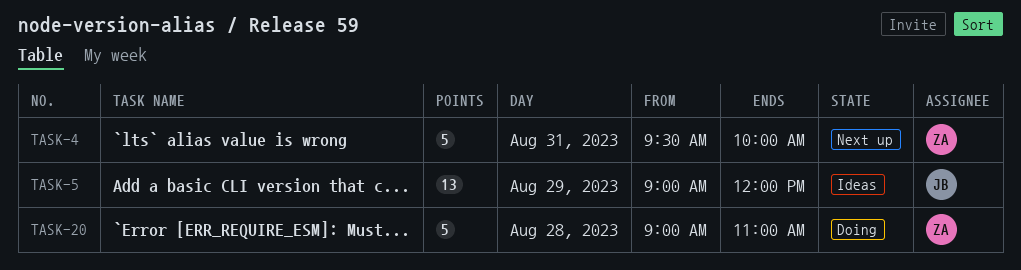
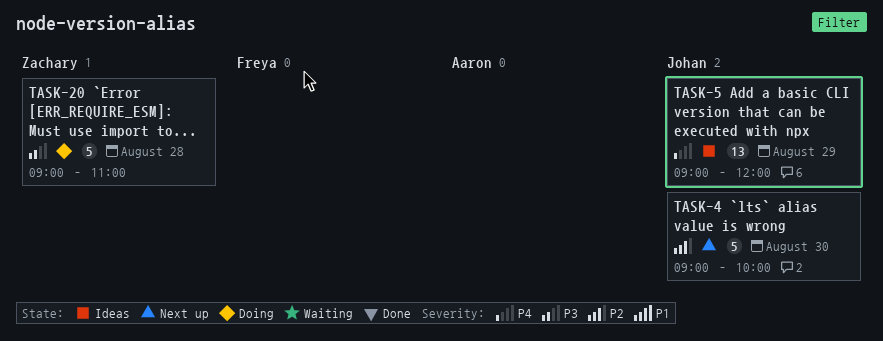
TASK-4, owner: Zachary -> Johan
TASK-4, day: Aug 31 -> Aug 30
TASK-4, begins: 09:30 -> 09:00

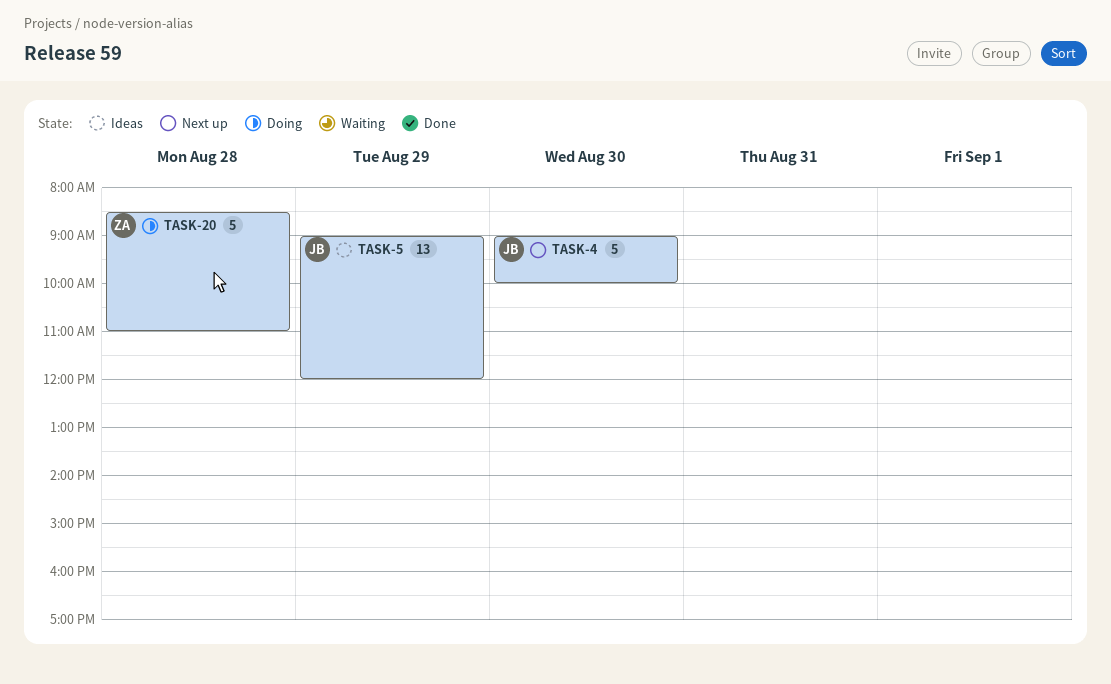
TASK-20, begins: 09:00 -> 08:30

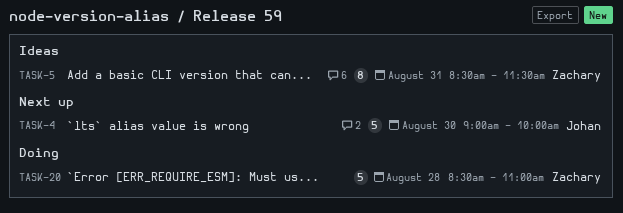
TASK-5, owner: Johan -> Zachary
TASK-5, estimate: 13 -> 8
TASK-5, day: Aug 29 -> Aug 31
TASK-5, begins: 09:00 -> 08:30
TASK-5, ends: 12:00 -> 11:30

